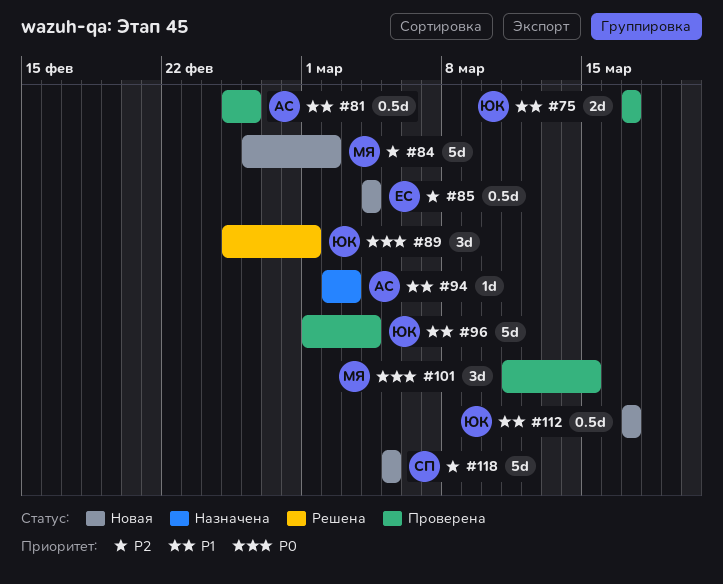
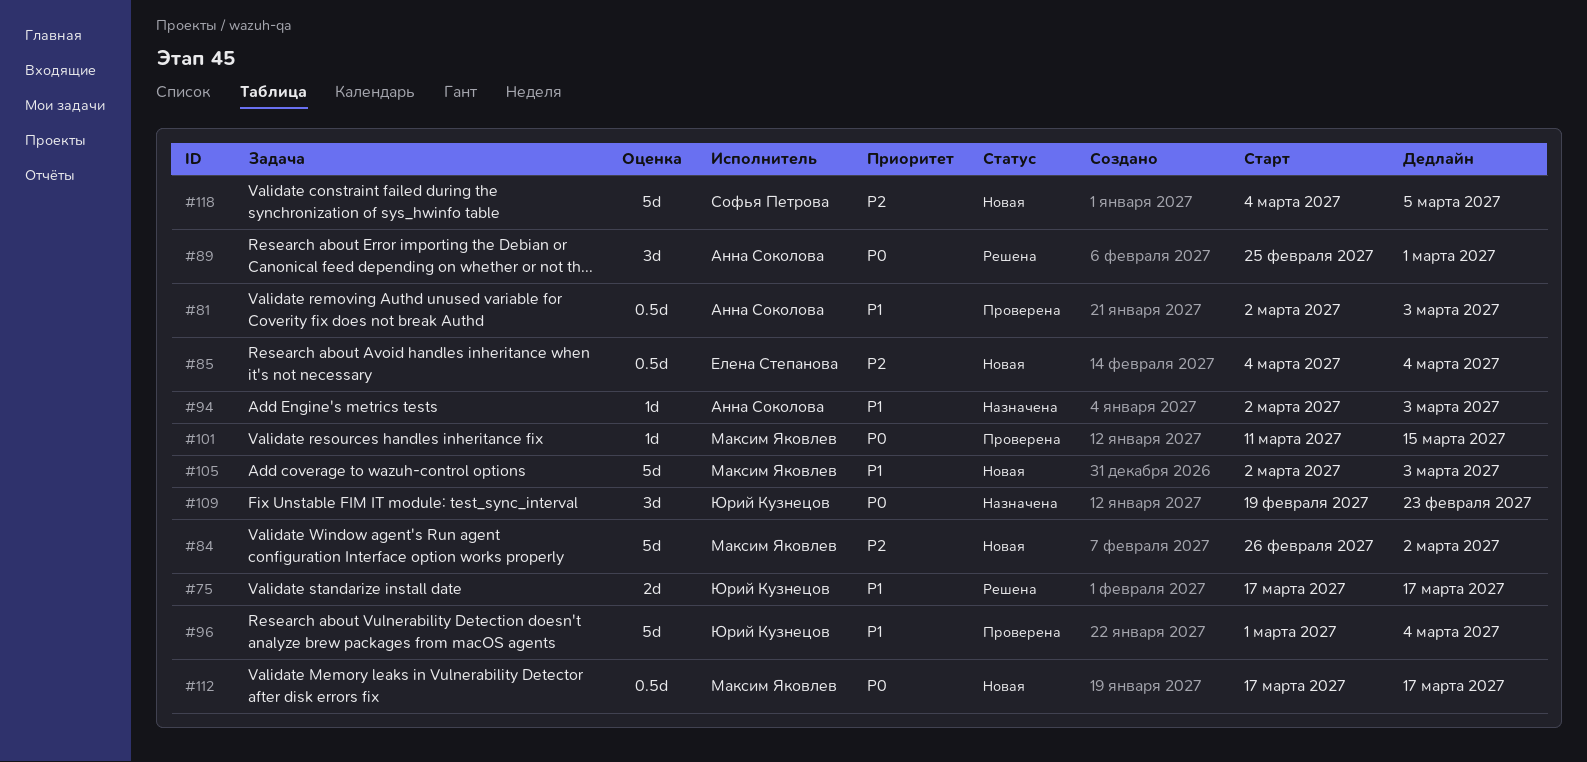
#75, status: Проверена -> Решена
#81, start: Feb 25 -> Mar 2
#81, due: Feb 26 -> Mar 3
#89, owner: Юрий Кузнецов -> Анна Соколова
#101, estimate: 3d -> 1d
#105: none -> present
#109: none -> present
#112, owner: Юрий Кузнецов -> Максим Яковлев
#112, priority: P1 -> P0
#118, start: Mar 5 -> Mar 4

